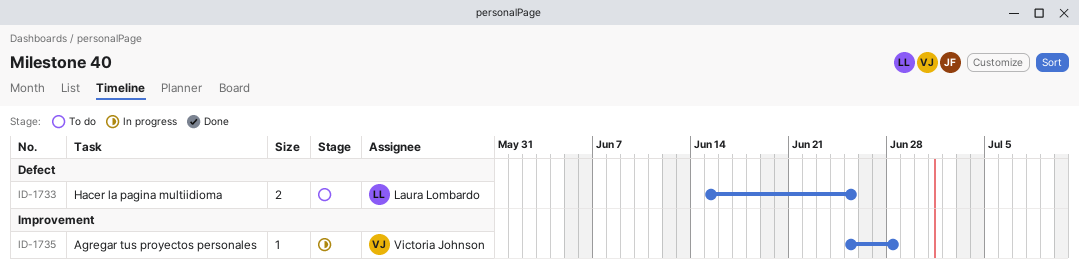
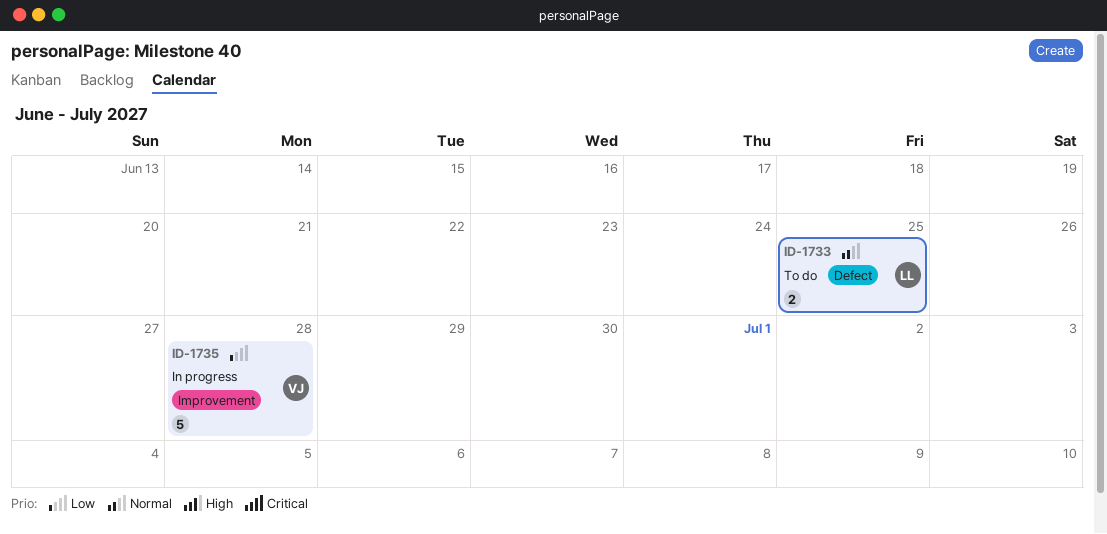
ID-1735, estimate: 1 -> 5

